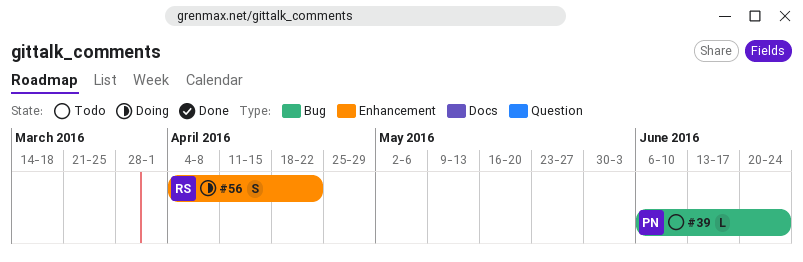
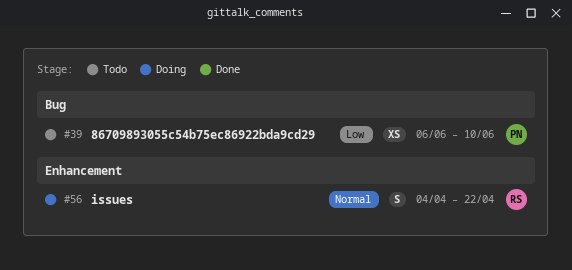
#39, estimate: L -> XS
#39, due: Jun 24 -> Jun 10

